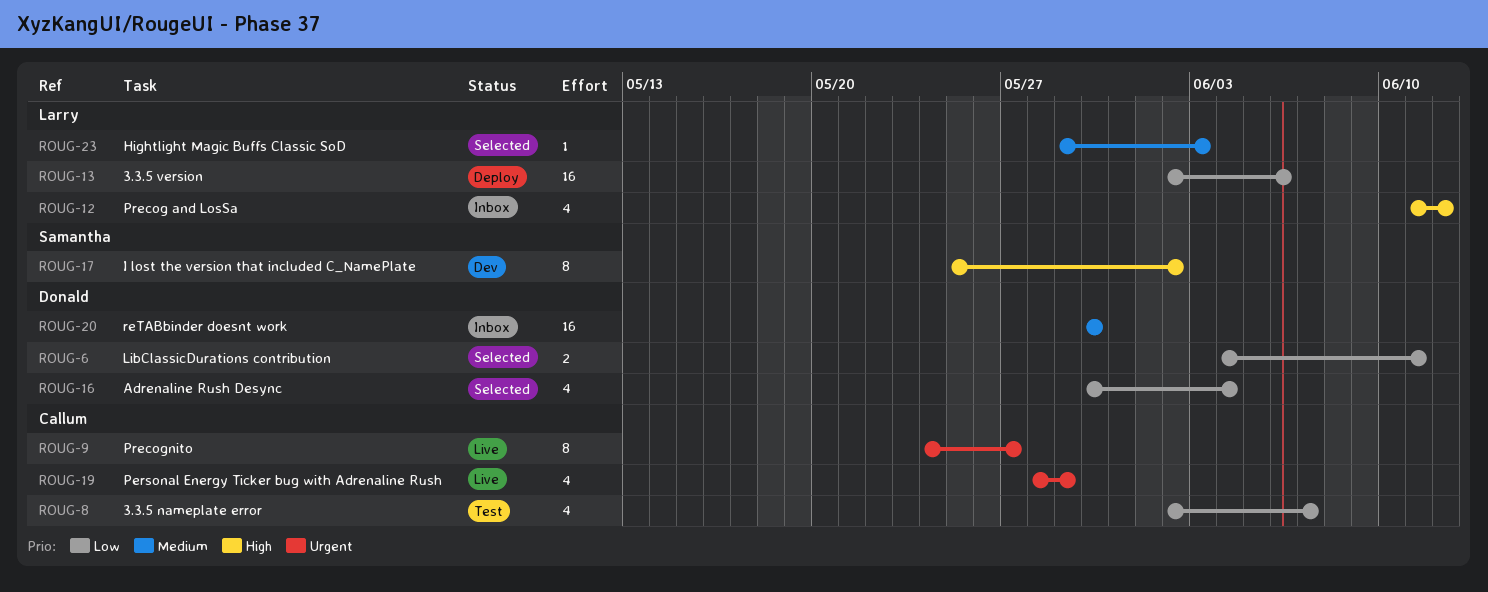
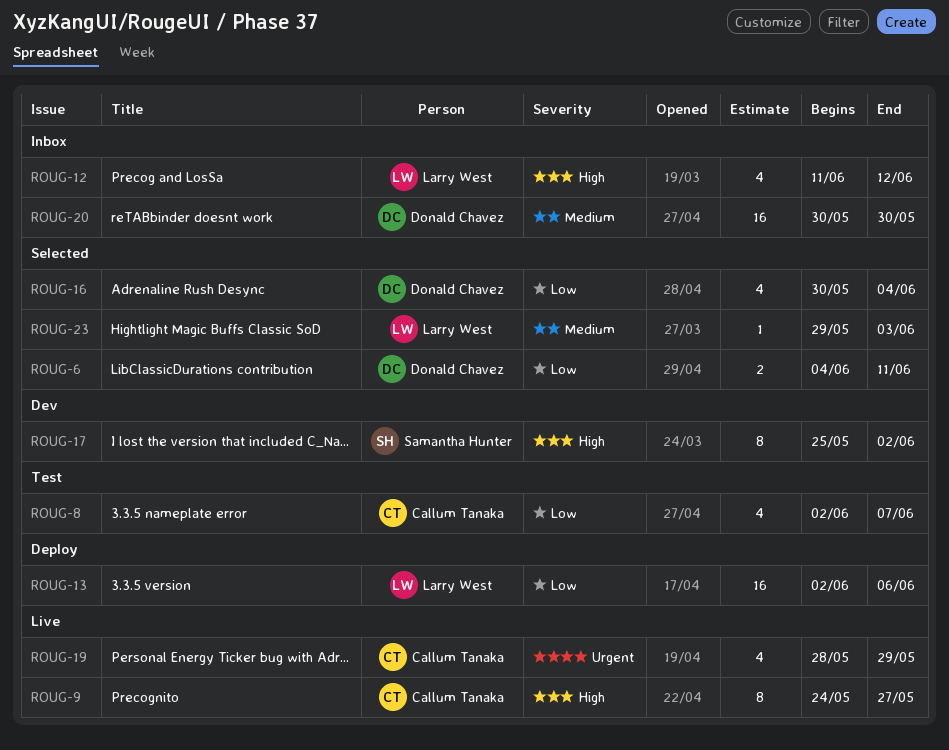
ROUG-9, priority: Urgent -> High

